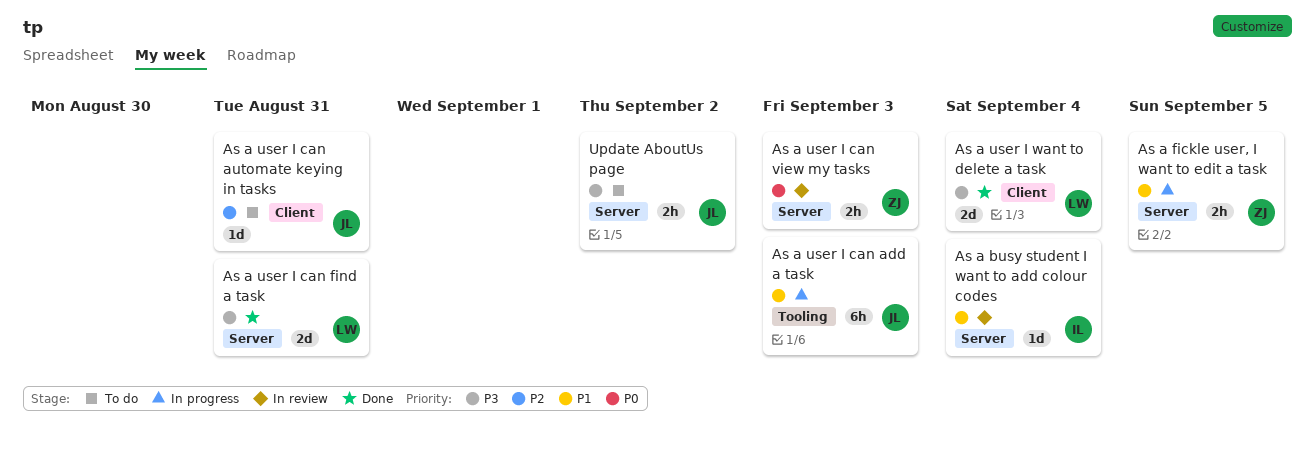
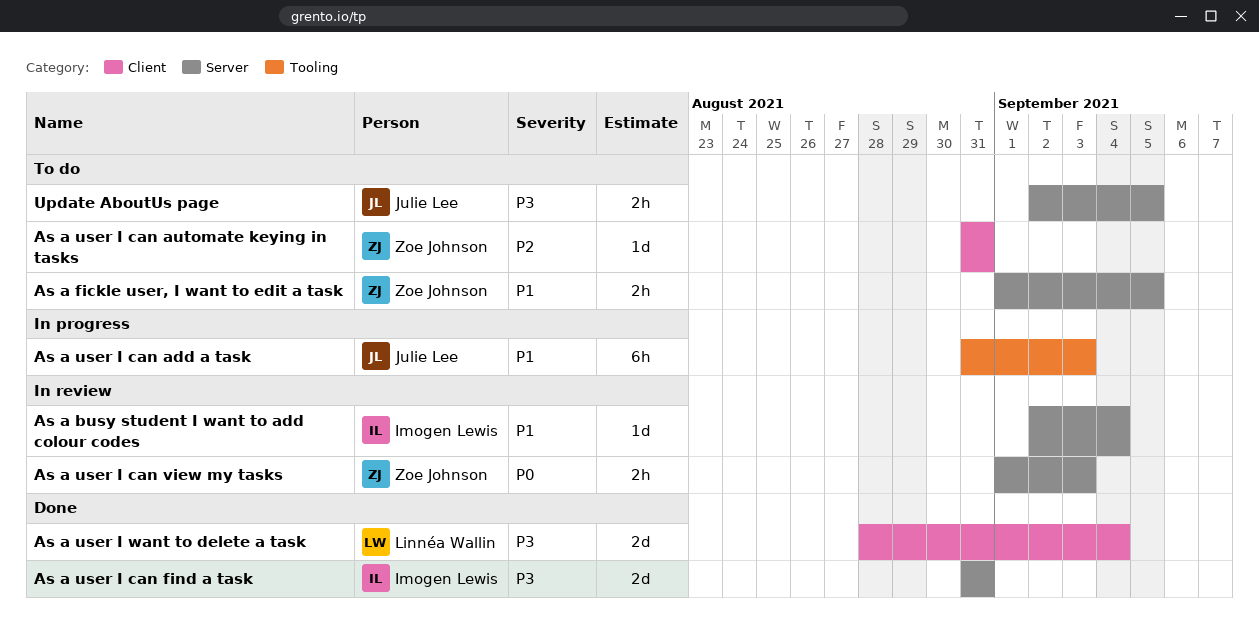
As a fickle user, I want to edit a task, status: In progress -> To do
As a user I can automate keying in tasks, owner: Julie Lee -> Zoe Johnson
As a user I can find a task, owner: Linnéa Wallin -> Imogen Lewis
Update AboutUs page, due: Sep 2 -> Sep 5

